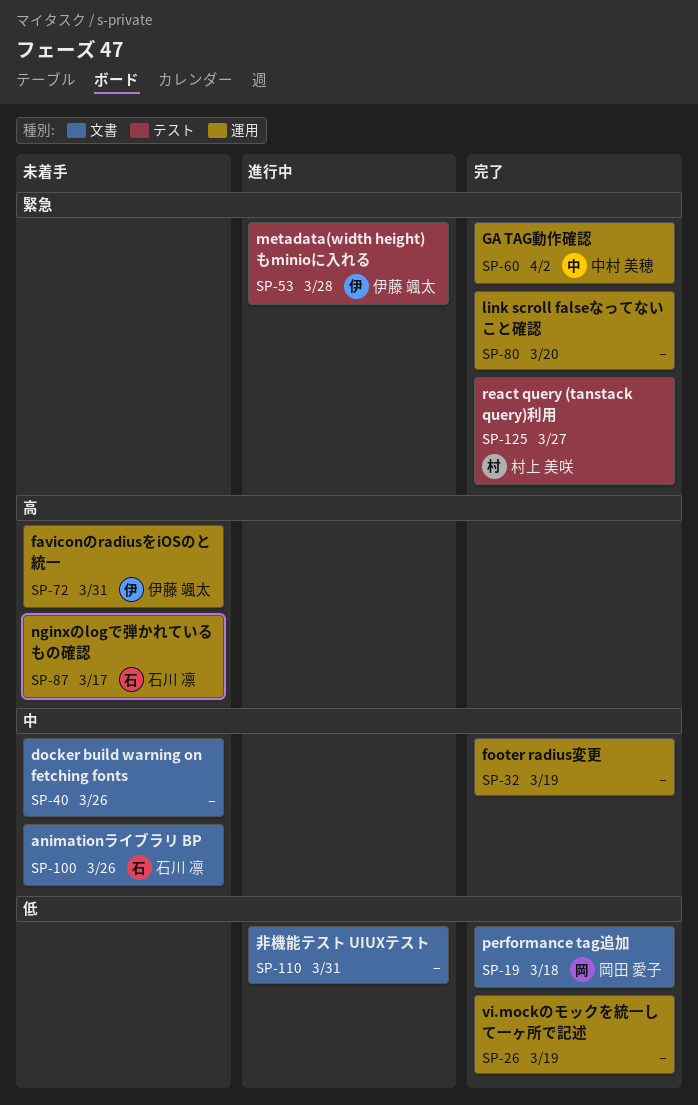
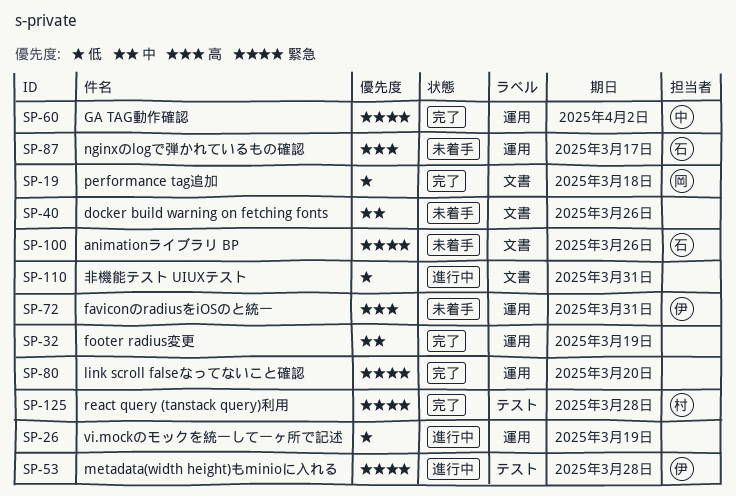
SP-26, status: 完了 -> 進行中
SP-100, priority: 中 -> 緊急
SP-125, due: Mar 27 -> Mar 28

